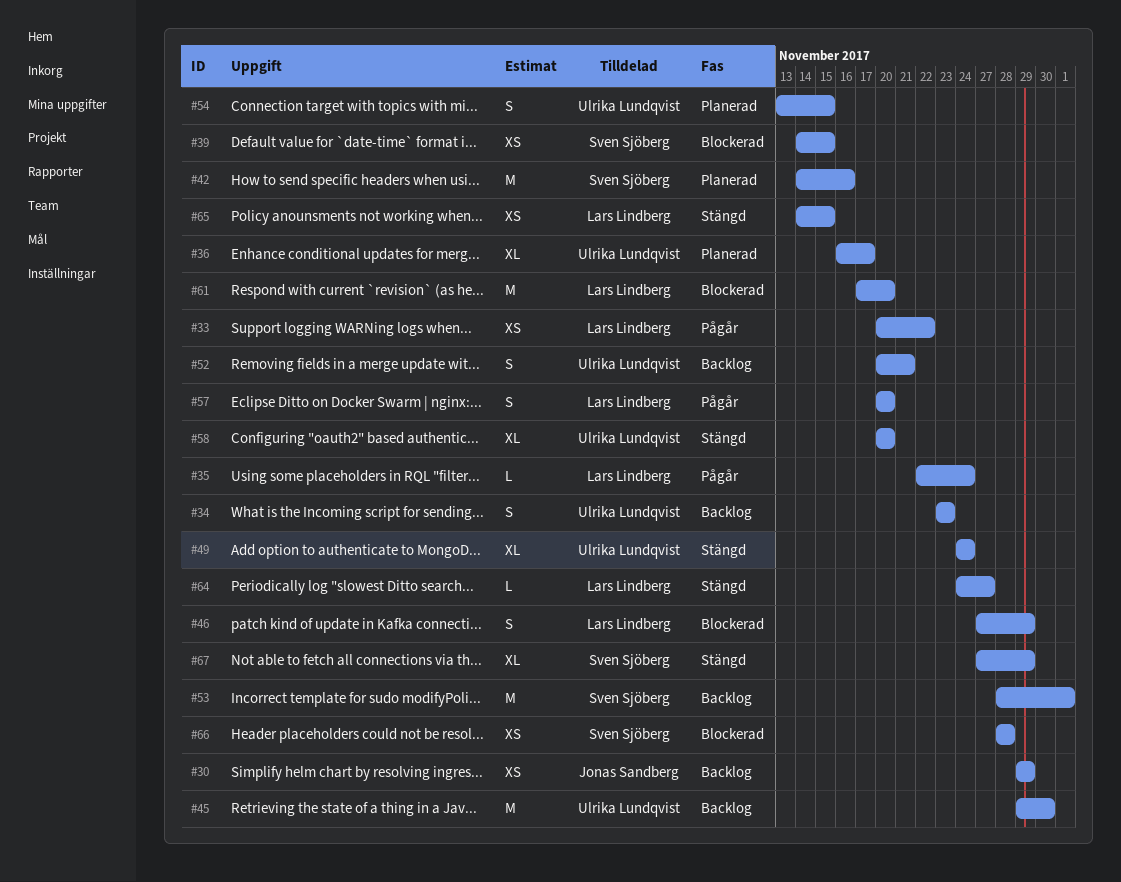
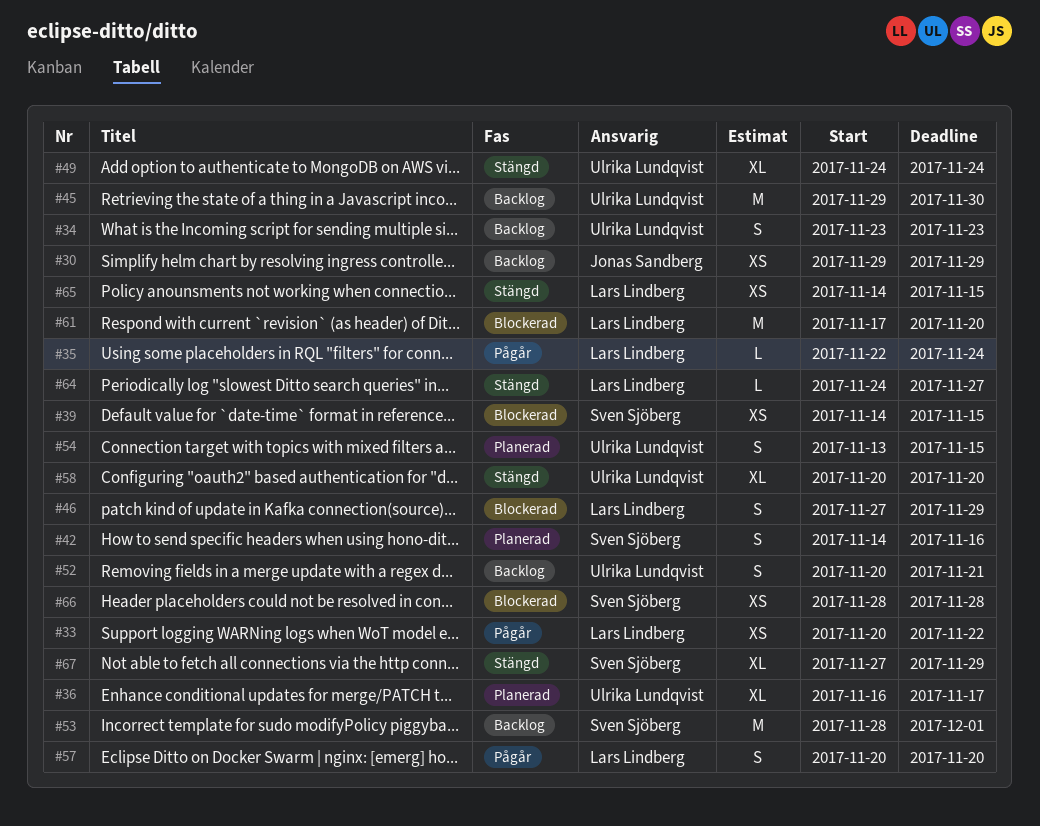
#42, estimate: M -> S

